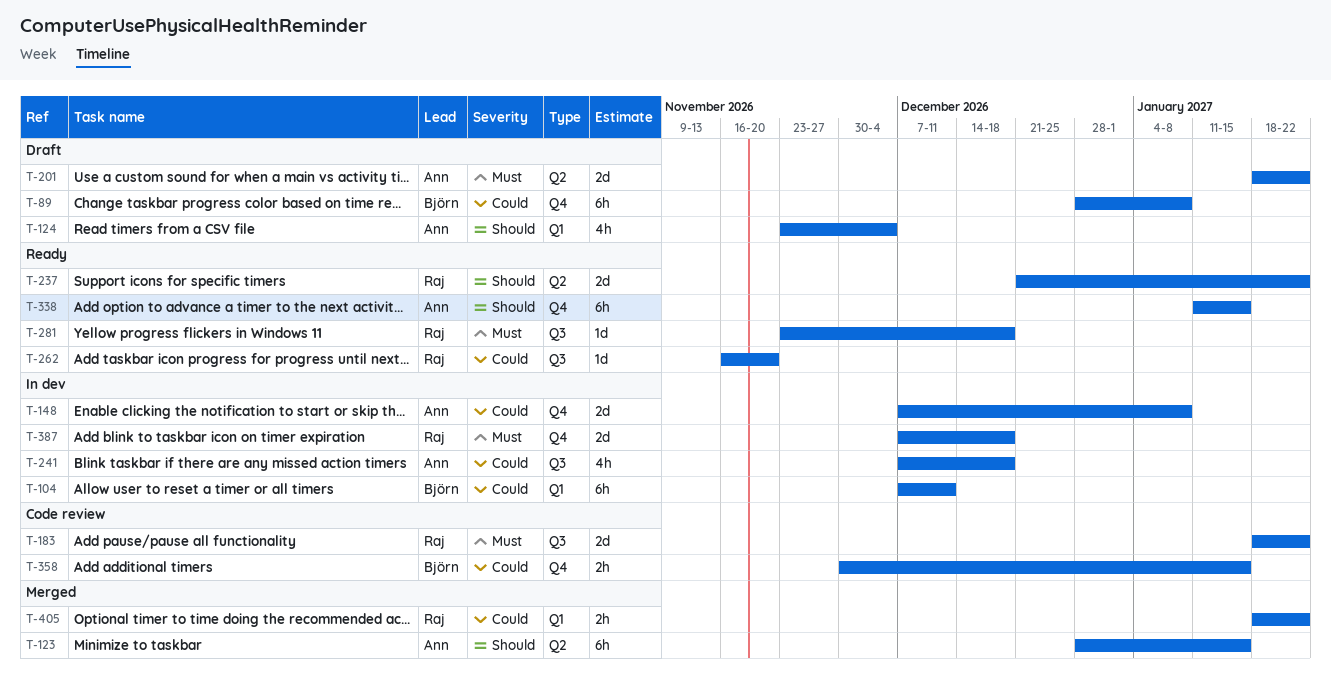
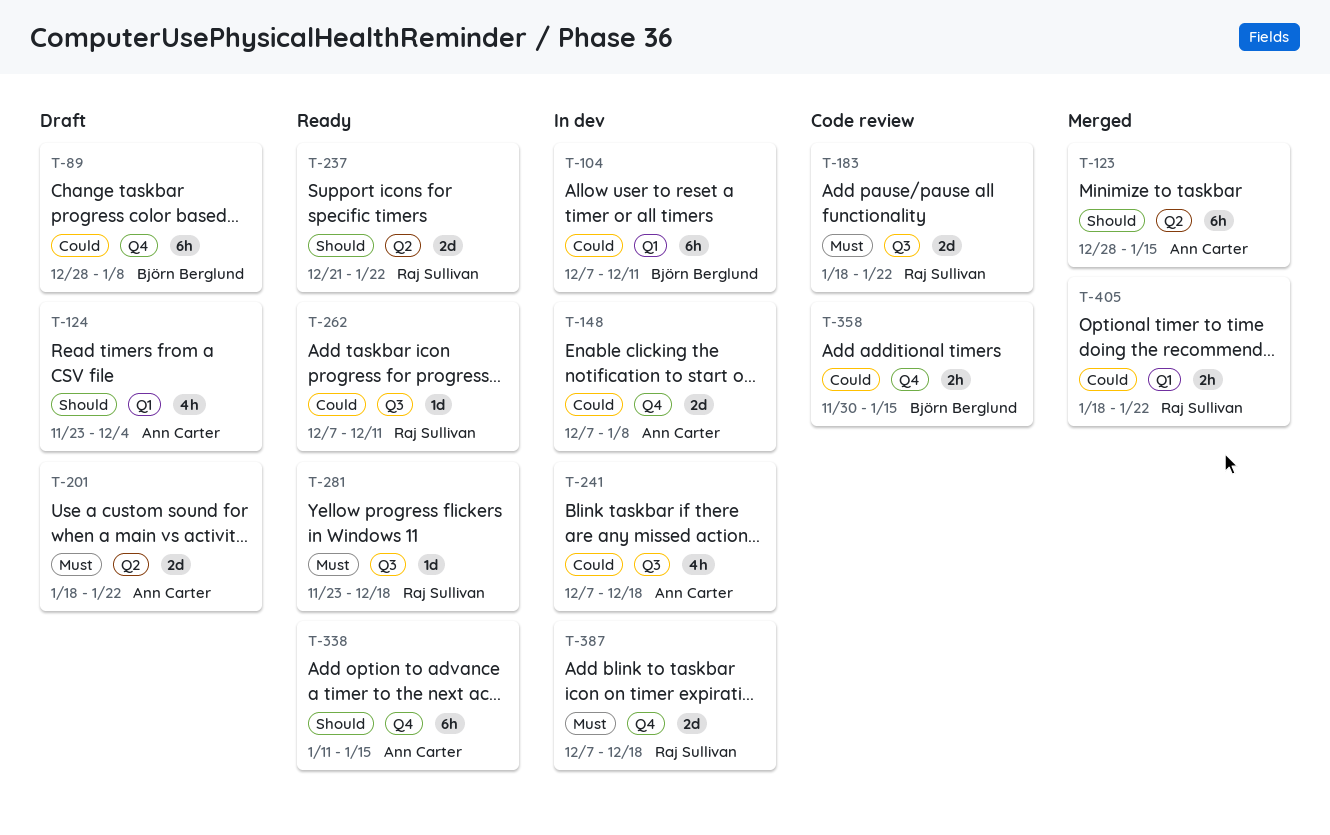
T-262, start: Nov 16 -> Dec 7
T-262, due: Nov 20 -> Dec 11

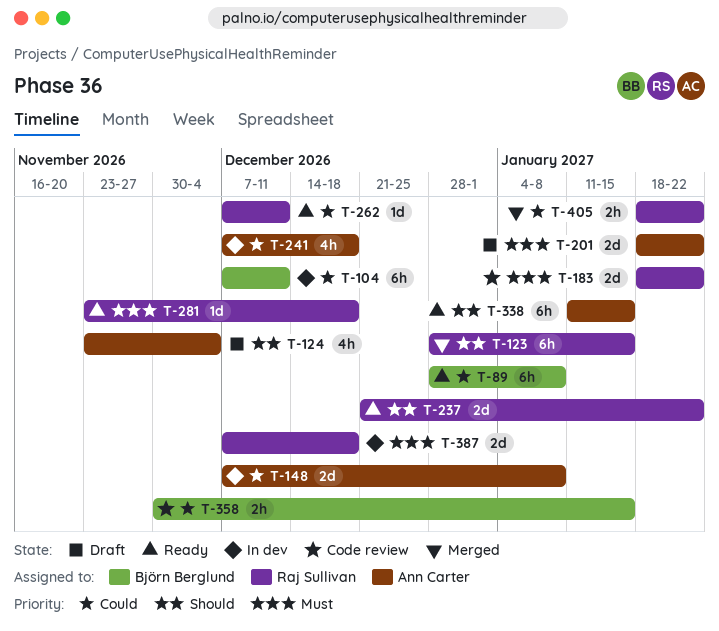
T-89, status: Draft -> Ready
T-123, owner: Ann Carter -> Raj Sullivan

